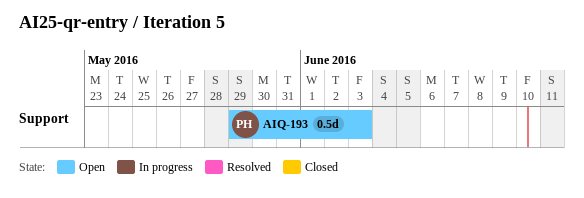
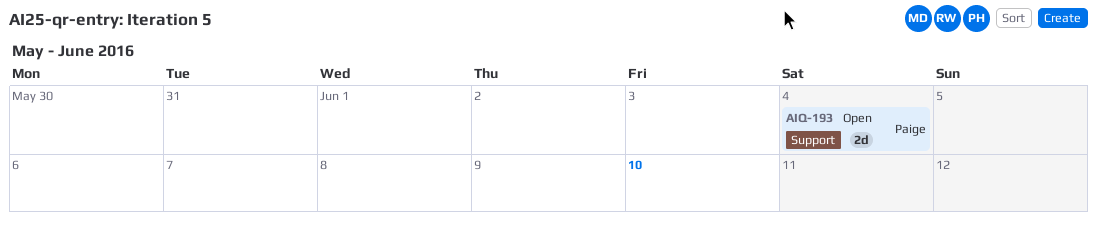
AIQ-193, estimate: 0.5d -> 2d
AIQ-193, due: Jun 3 -> Jun 4

